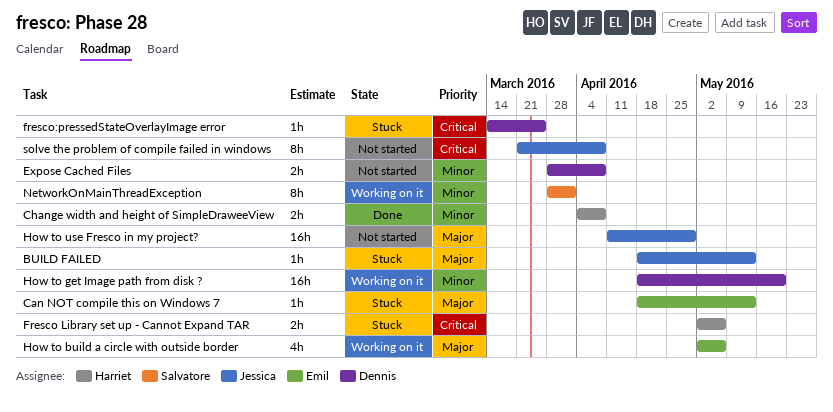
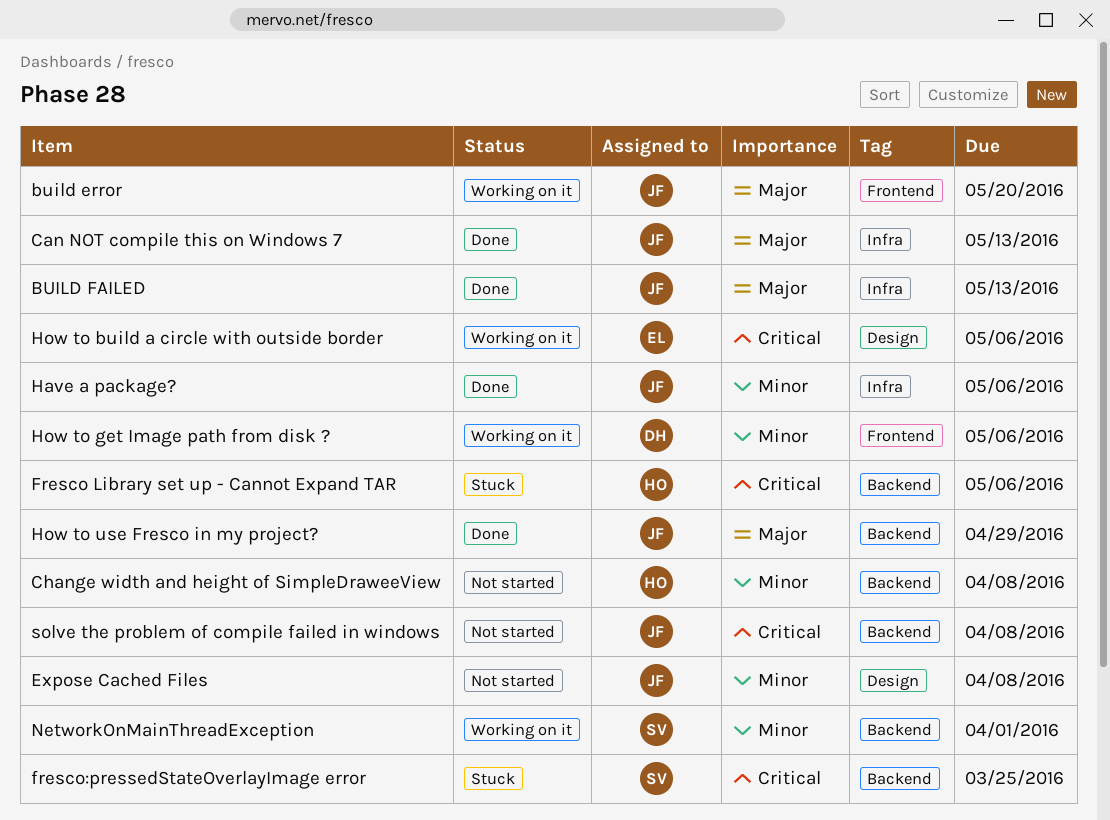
build error: none -> present
BUILD FAILED, status: Stuck -> Done
Can NOT compile this on Windows 7, status: Stuck -> Done
Can NOT compile this on Windows 7, owner: Emil -> Jessica
Change width and height of SimpleDraweeView, status: Done -> Not started
Expose Cached Files, owner: Dennis -> Jessica
fresco:pressedStateOverlayImage error, owner: Dennis -> Salvatore
Have a package?: none -> present
How to build a circle with outside border, priority: Major -> Critical
How to get Image path from disk ?, due: May 20 -> May 6
How to use Fresco in my project?, status: Not started -> Done

